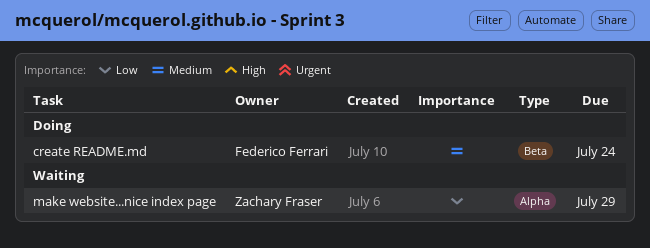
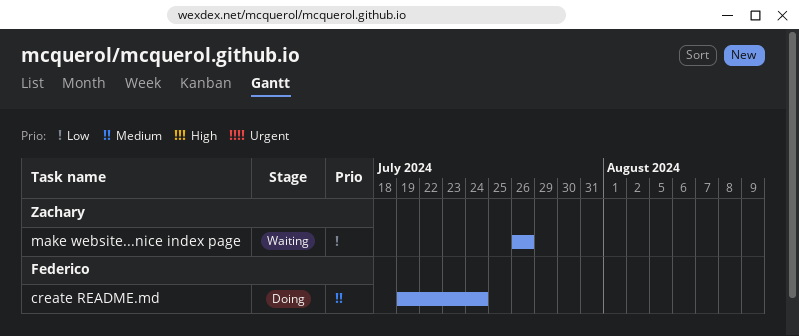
make website...nice index page, due: Jul 29 -> Jul 26

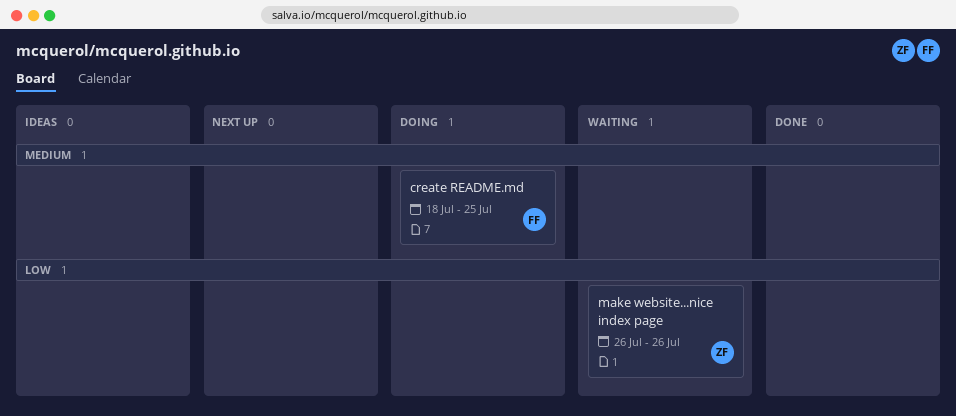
create README.md, start: Jul 19 -> Jul 18
create README.md, due: Jul 24 -> Jul 25

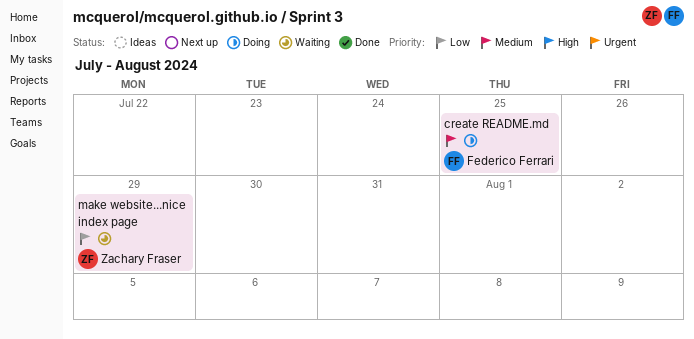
make website...nice index page, due: Jul 26 -> Jul 29

